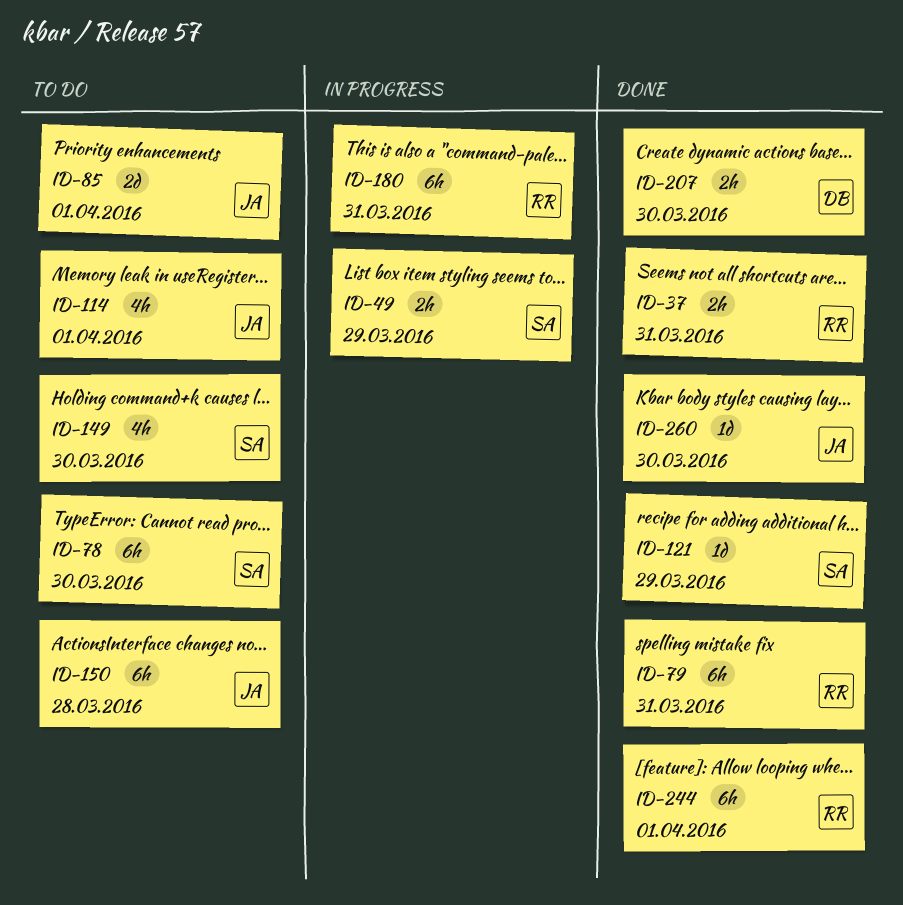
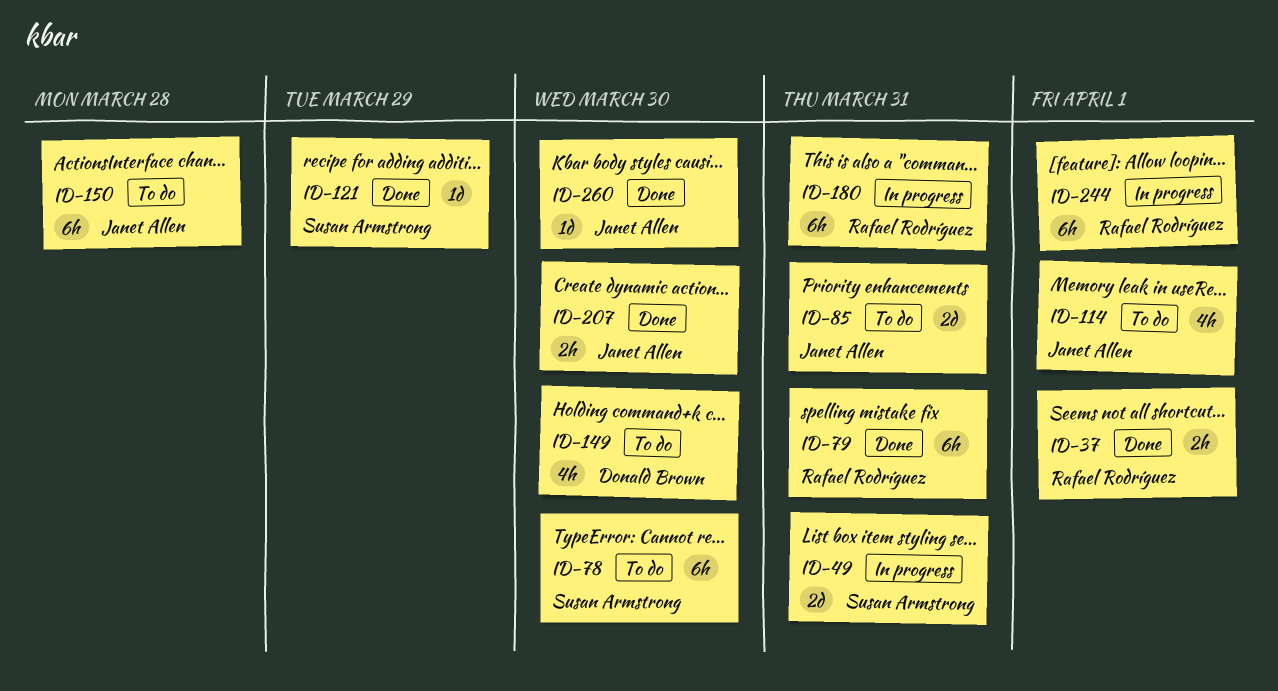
ID-37, due: Mar 31 -> Apr 1
ID-49, estimate: 2h -> 2d
ID-49, due: Mar 29 -> Mar 31
ID-85, due: Apr 1 -> Mar 31
ID-149, owner: Susan Armstrong -> Donald Brown
ID-207, owner: Donald Brown -> Janet Allen
ID-244, status: Done -> In progress

